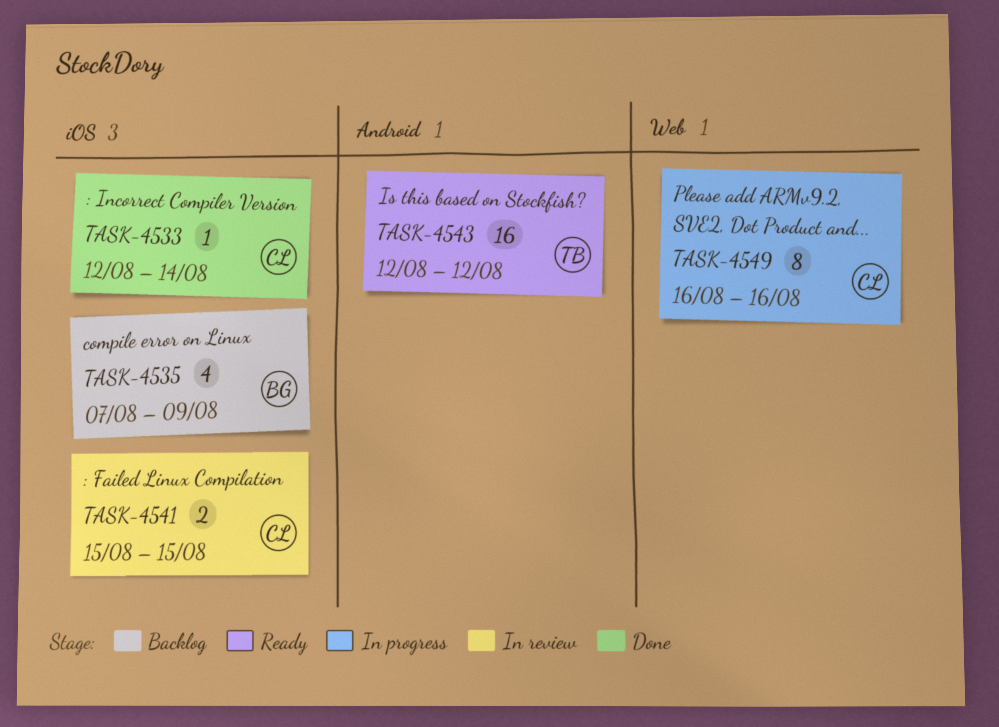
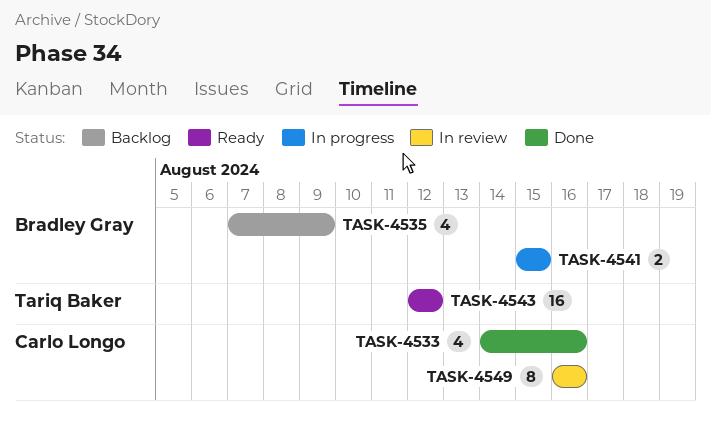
TASK-4533, estimate: 1 -> 4
TASK-4533, start: Aug 12 -> Aug 14
TASK-4533, due: Aug 14 -> Aug 16
TASK-4541, status: In review -> In progress
TASK-4541, owner: Carlo Longo -> Bradley Gray
TASK-4549, status: In progress -> In review

